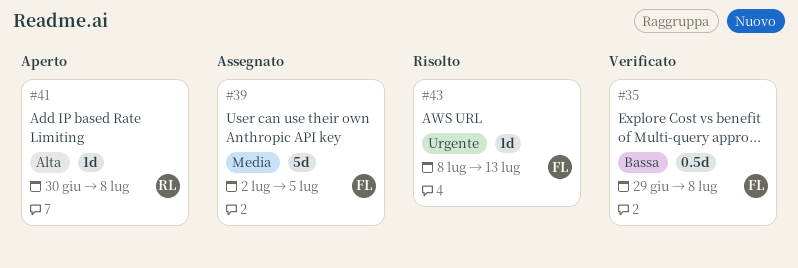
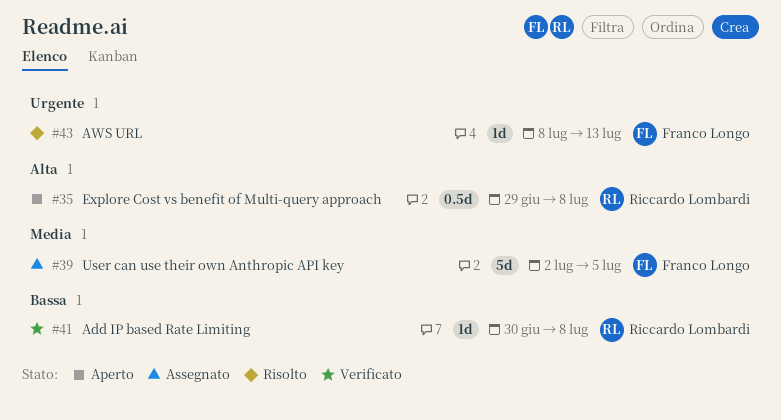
#35, status: Verificato -> Aperto
#35, owner: Franco Longo -> Riccardo Lombardi
#35, priority: Bassa -> Alta
#41, status: Aperto -> Verificato
#41, priority: Alta -> Bassa

